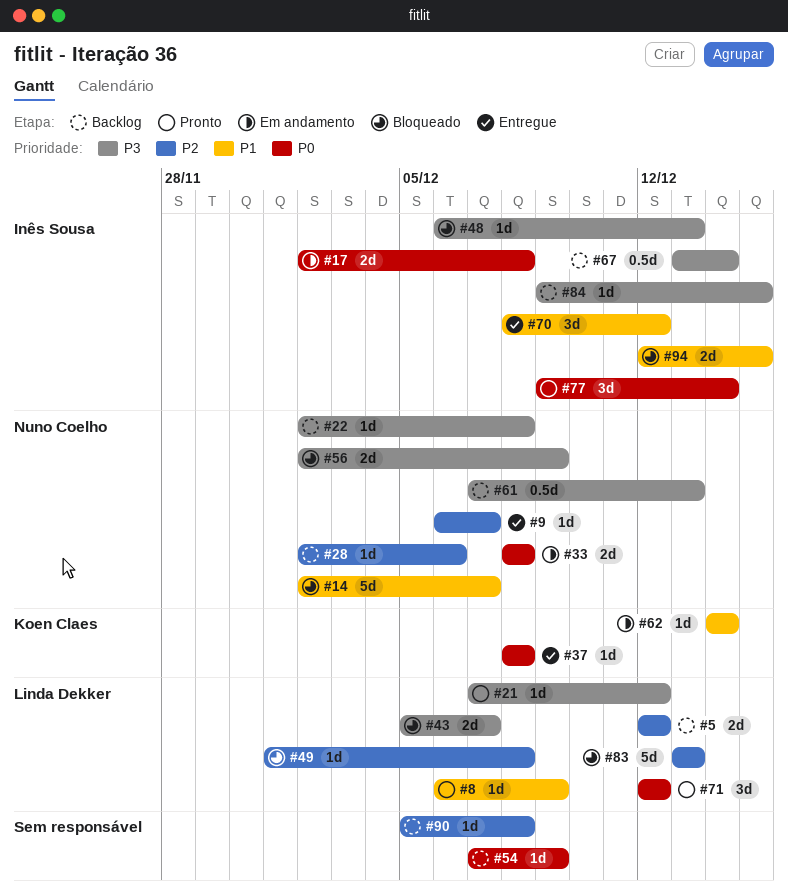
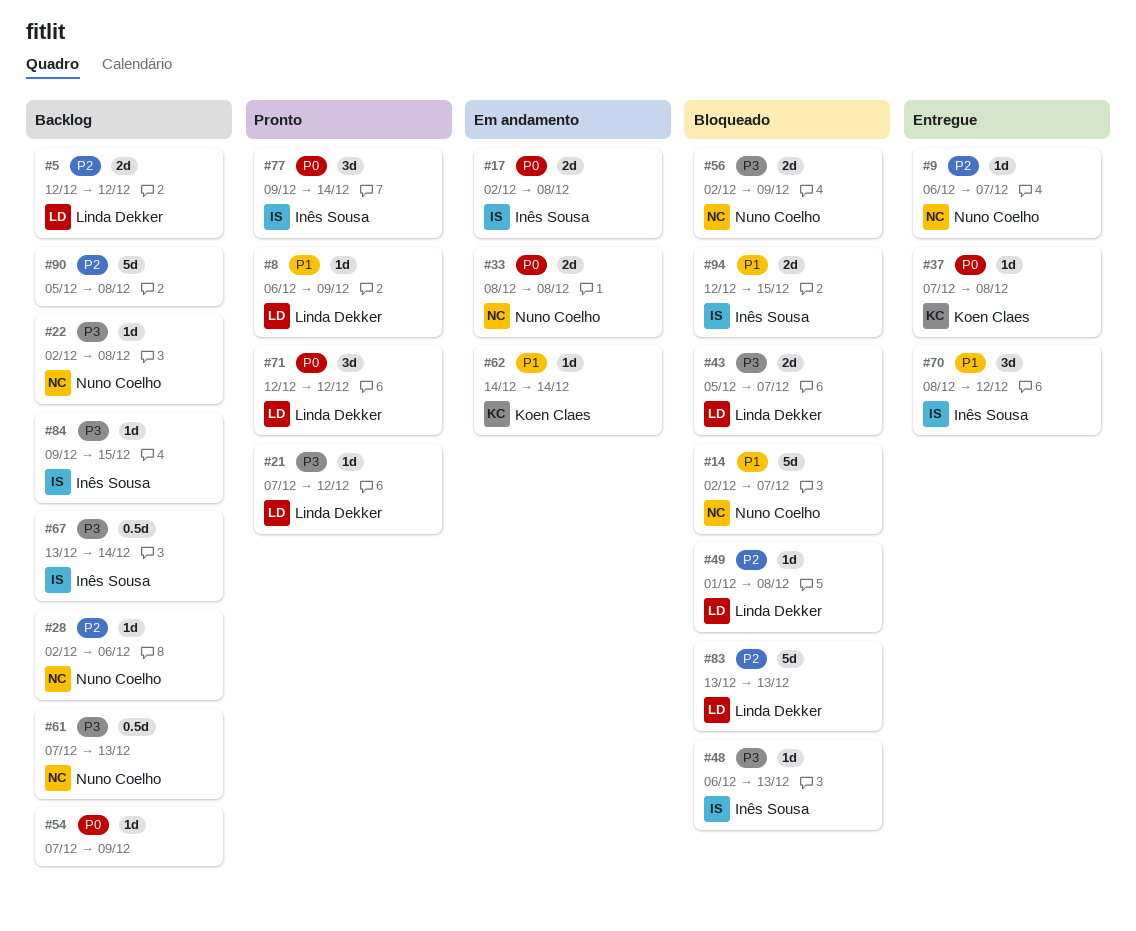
#37, start: Dec 8 -> Dec 7
#90, estimate: 1d -> 5d

